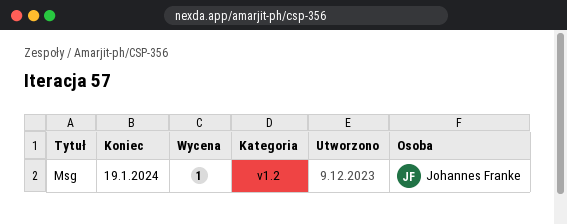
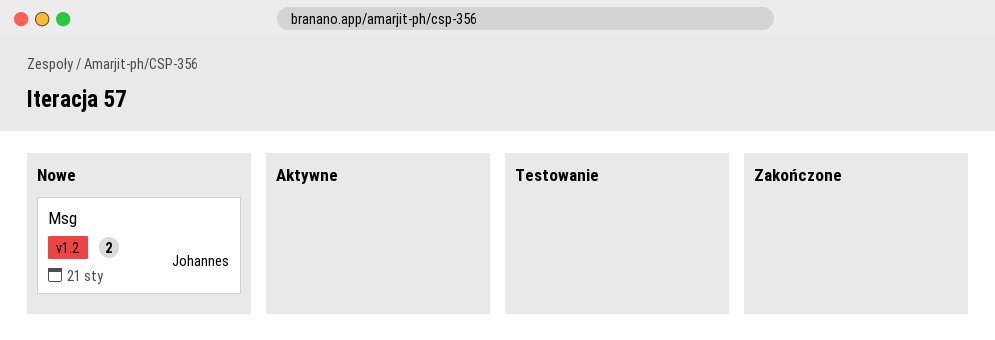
Msg, estimate: 1 -> 2
Msg, due: Jan 19 -> Jan 21

